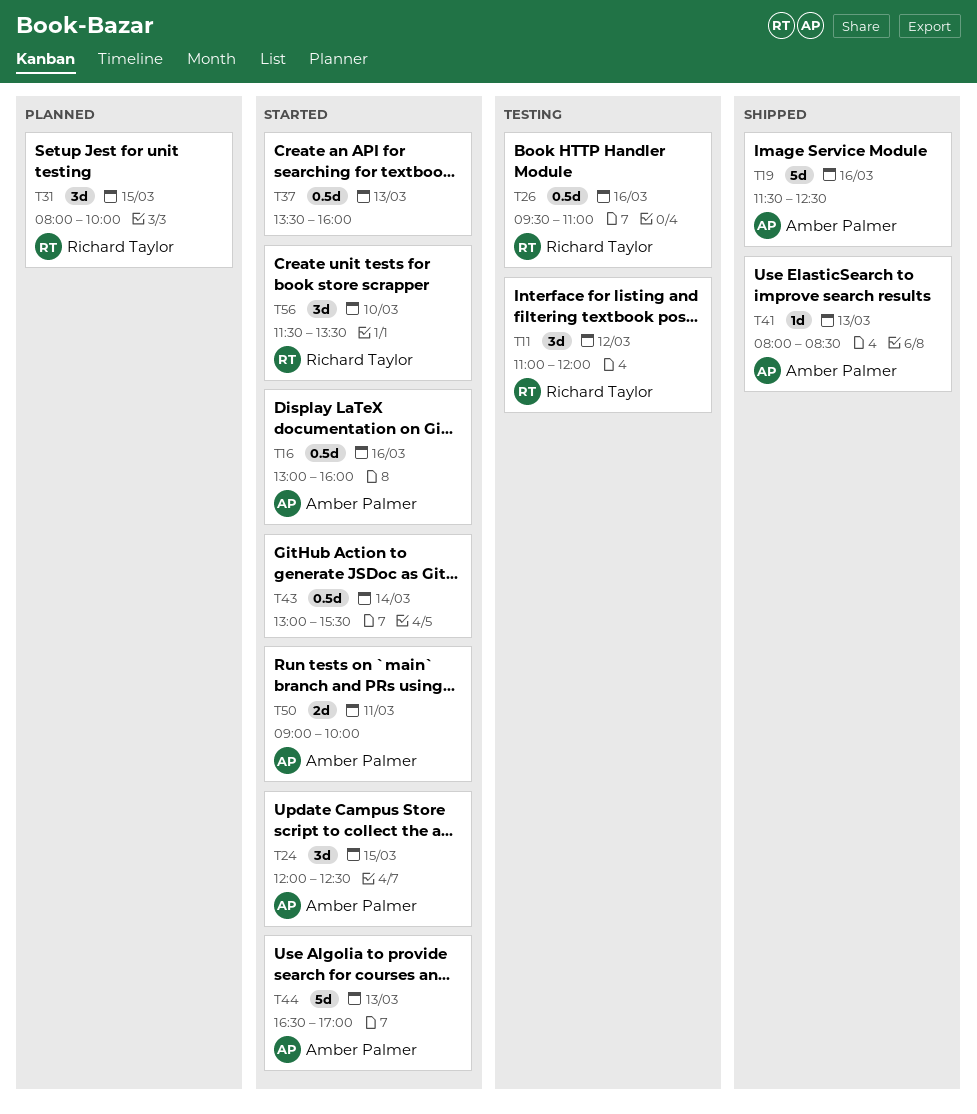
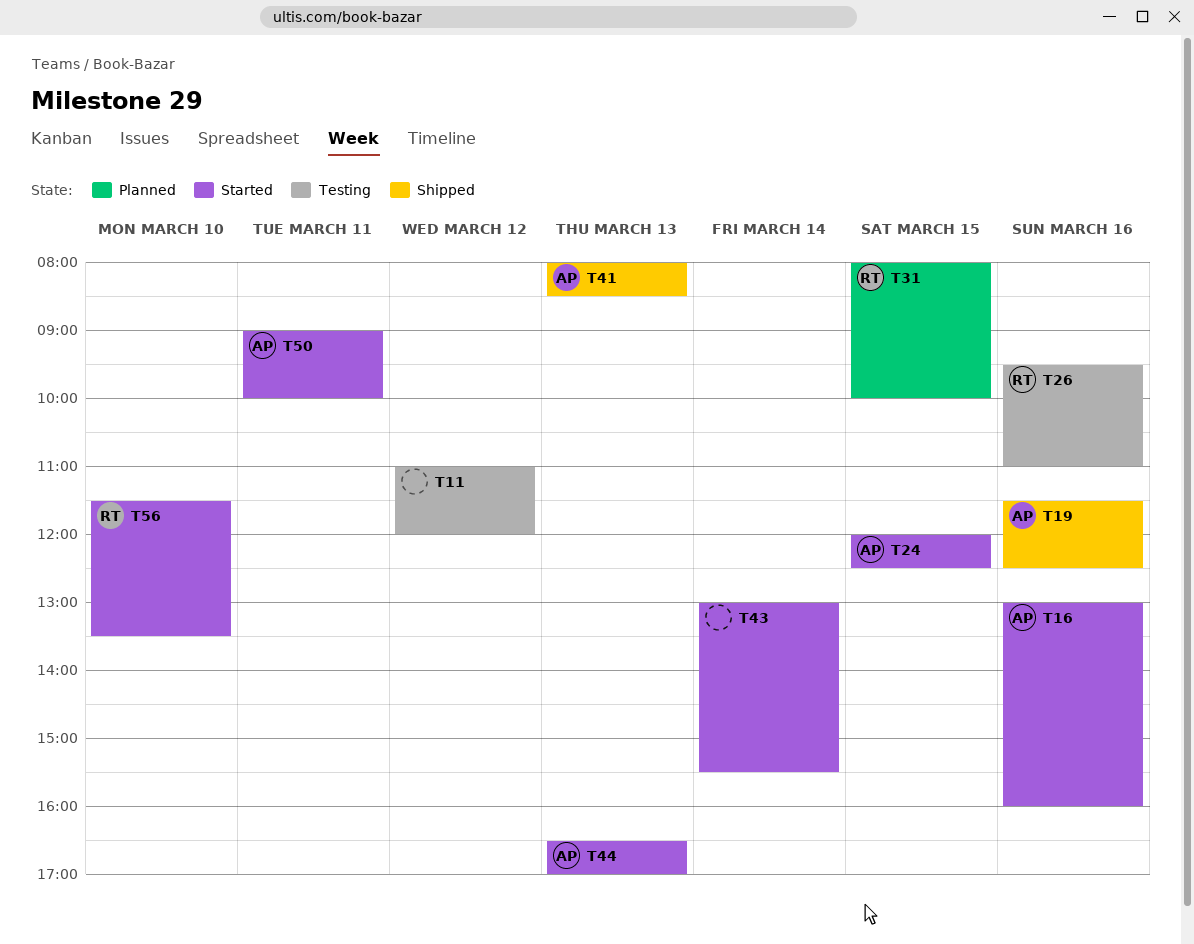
T11, owner: Richard Taylor -> none
T37: present -> none

